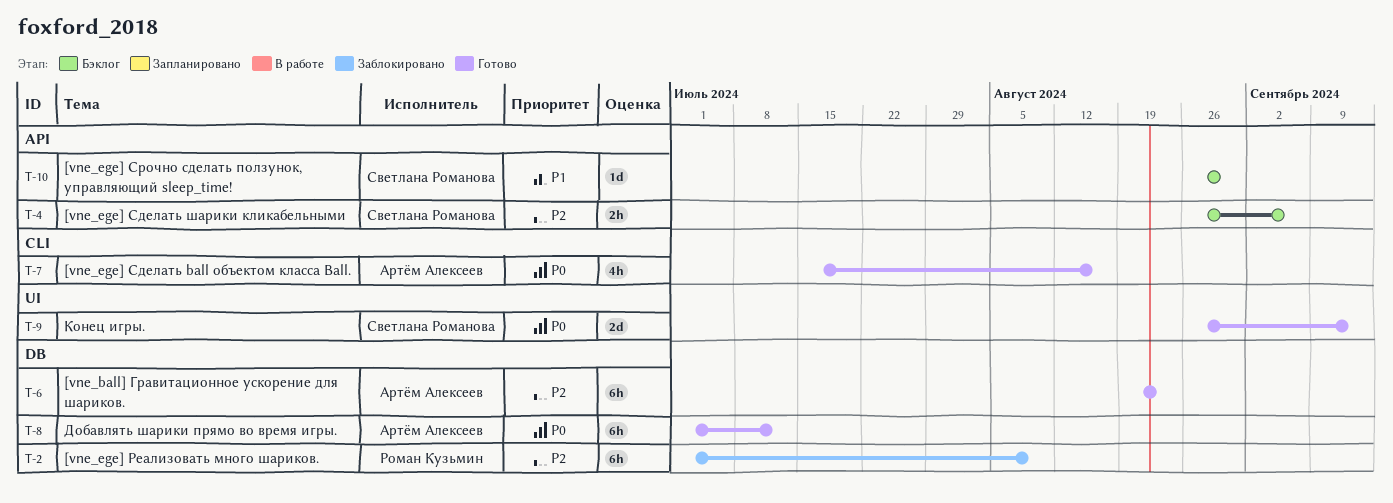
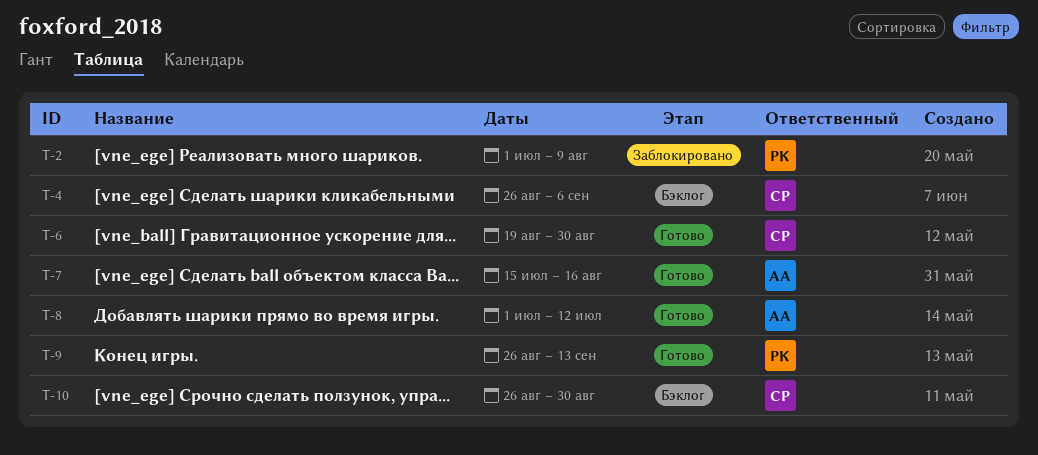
T-6, owner: Артём Алексеев -> Светлана Романова
T-6, due: Aug 23 -> Aug 30
T-9, owner: Светлана Романова -> Роман Кузьмин

